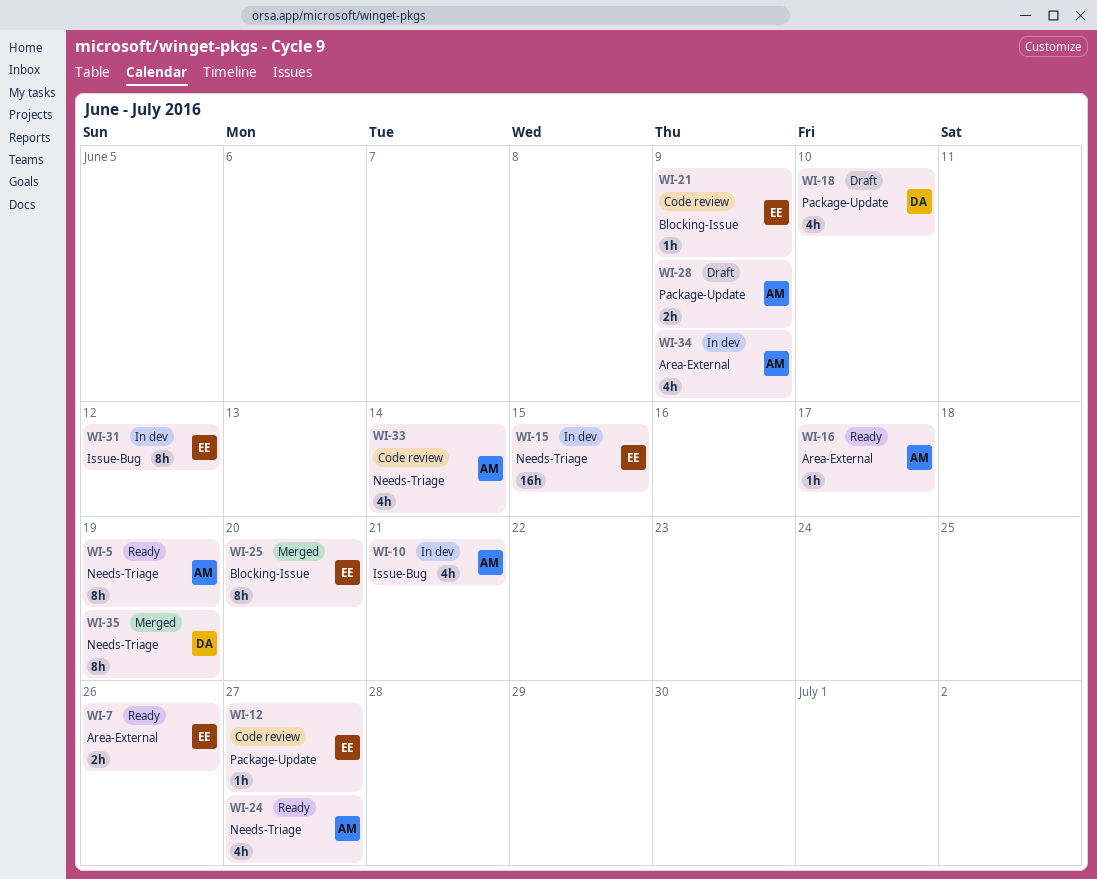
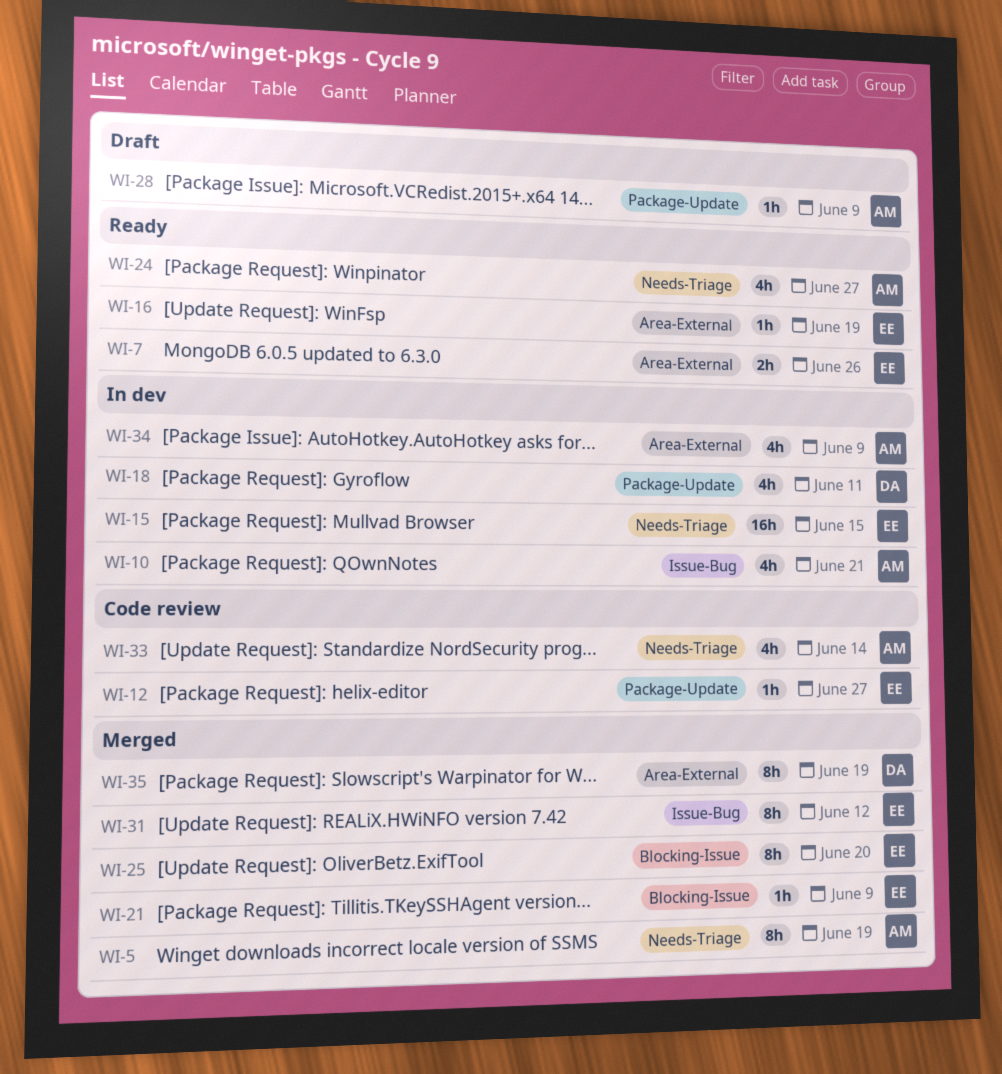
WI-5, status: Ready -> Merged
WI-16, owner: AM -> EE
WI-16, due: Jun 17 -> Jun 19
WI-18, status: Draft -> In dev
WI-18, due: Jun 10 -> Jun 11
WI-21, status: Code review -> Merged
WI-28, estimate: 2h -> 1h
WI-31, status: In dev -> Merged
WI-35, label: Needs-Triage -> Area-External

